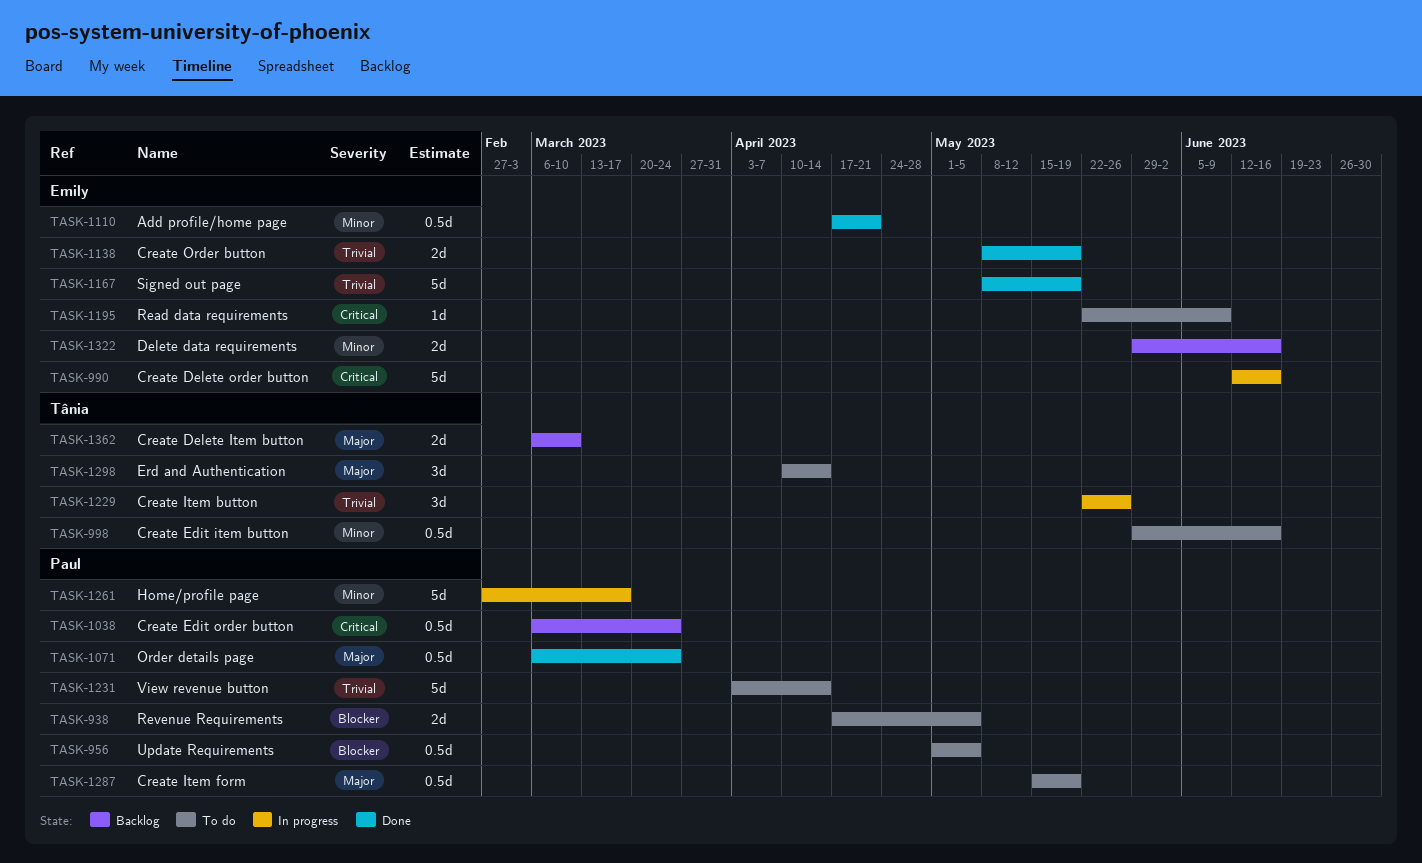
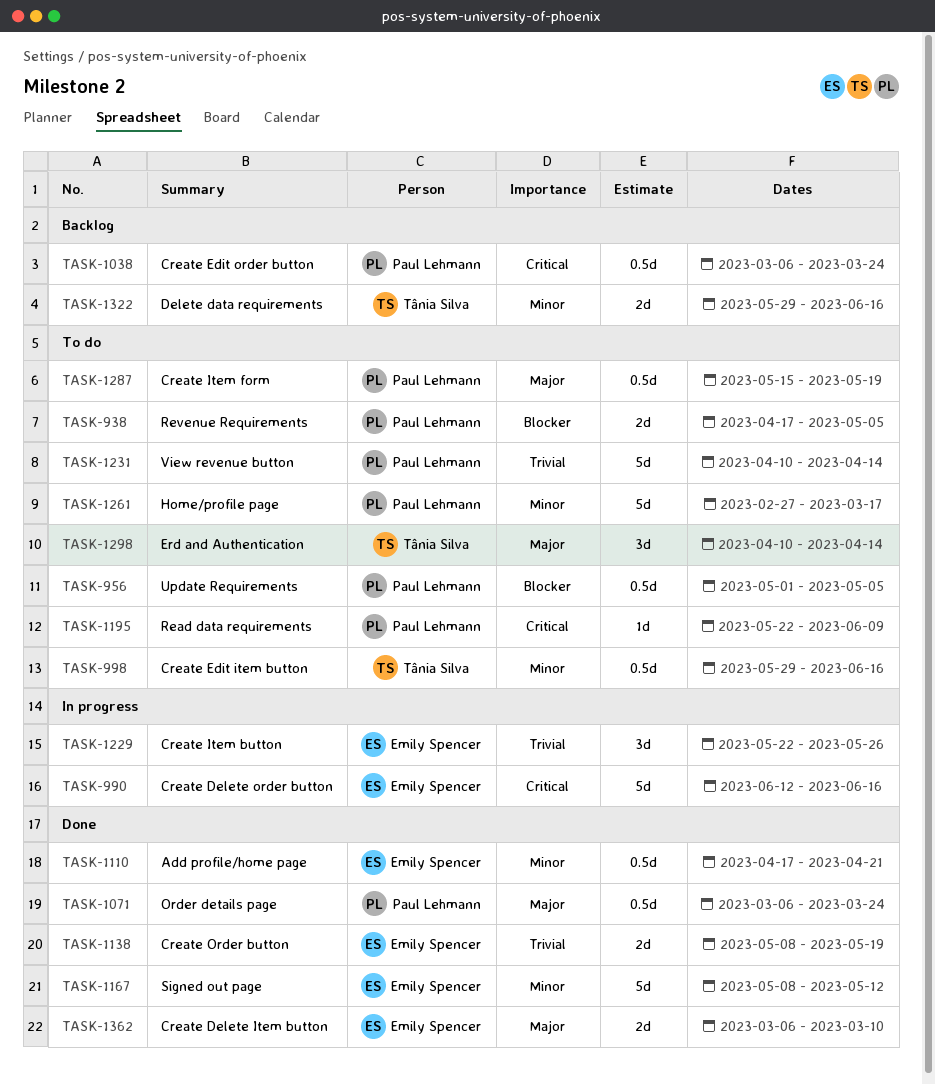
TASK-1167, priority: Trivial -> Minor
TASK-1167, due: May 19 -> May 12
TASK-1195, owner: Emily Spencer -> Paul Lehmann
TASK-1229, owner: Tânia Silva -> Emily Spencer
TASK-1231, start: Apr 3 -> Apr 10
TASK-1261, status: In progress -> To do
TASK-1322, owner: Emily Spencer -> Tânia Silva
TASK-1362, status: Backlog -> Done
TASK-1362, owner: Tânia Silva -> Emily Spencer

